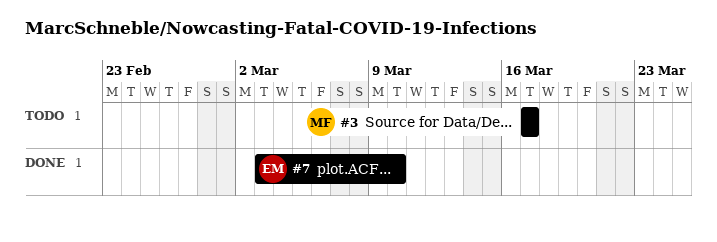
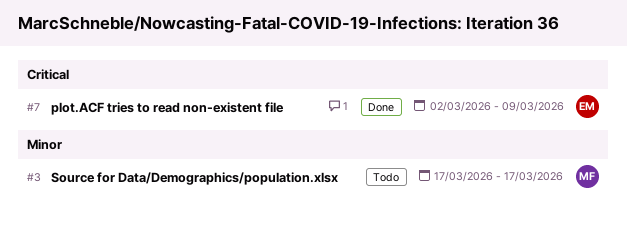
#7, start: Mar 3 -> Mar 2
#7, due: Mar 10 -> Mar 9

